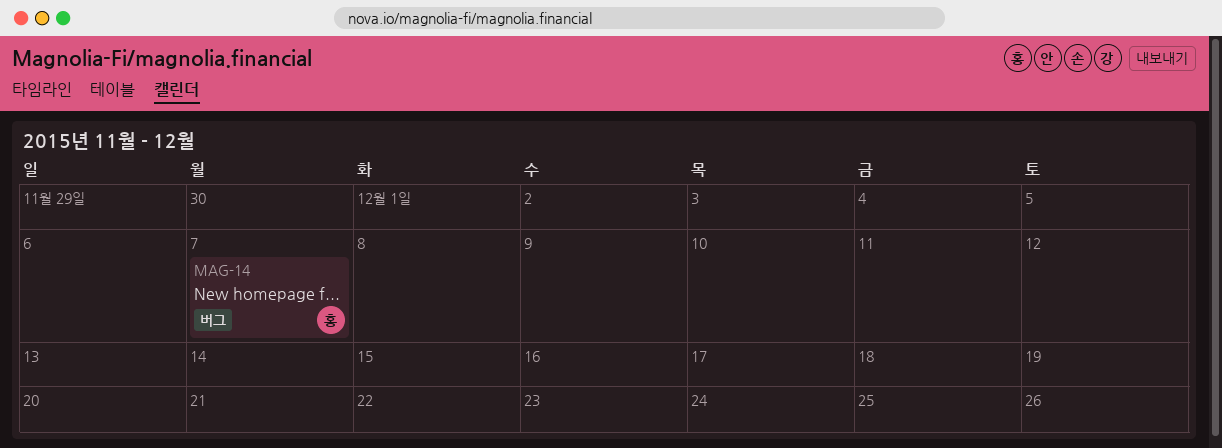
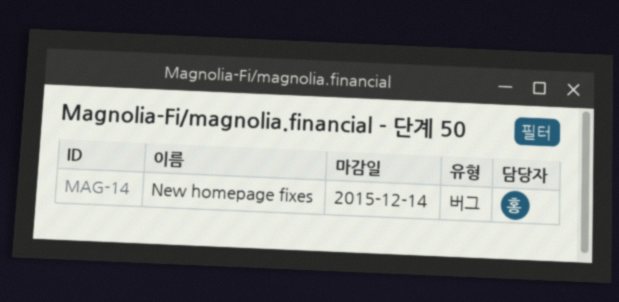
MAG-14, due: Dec 7 -> Dec 14

